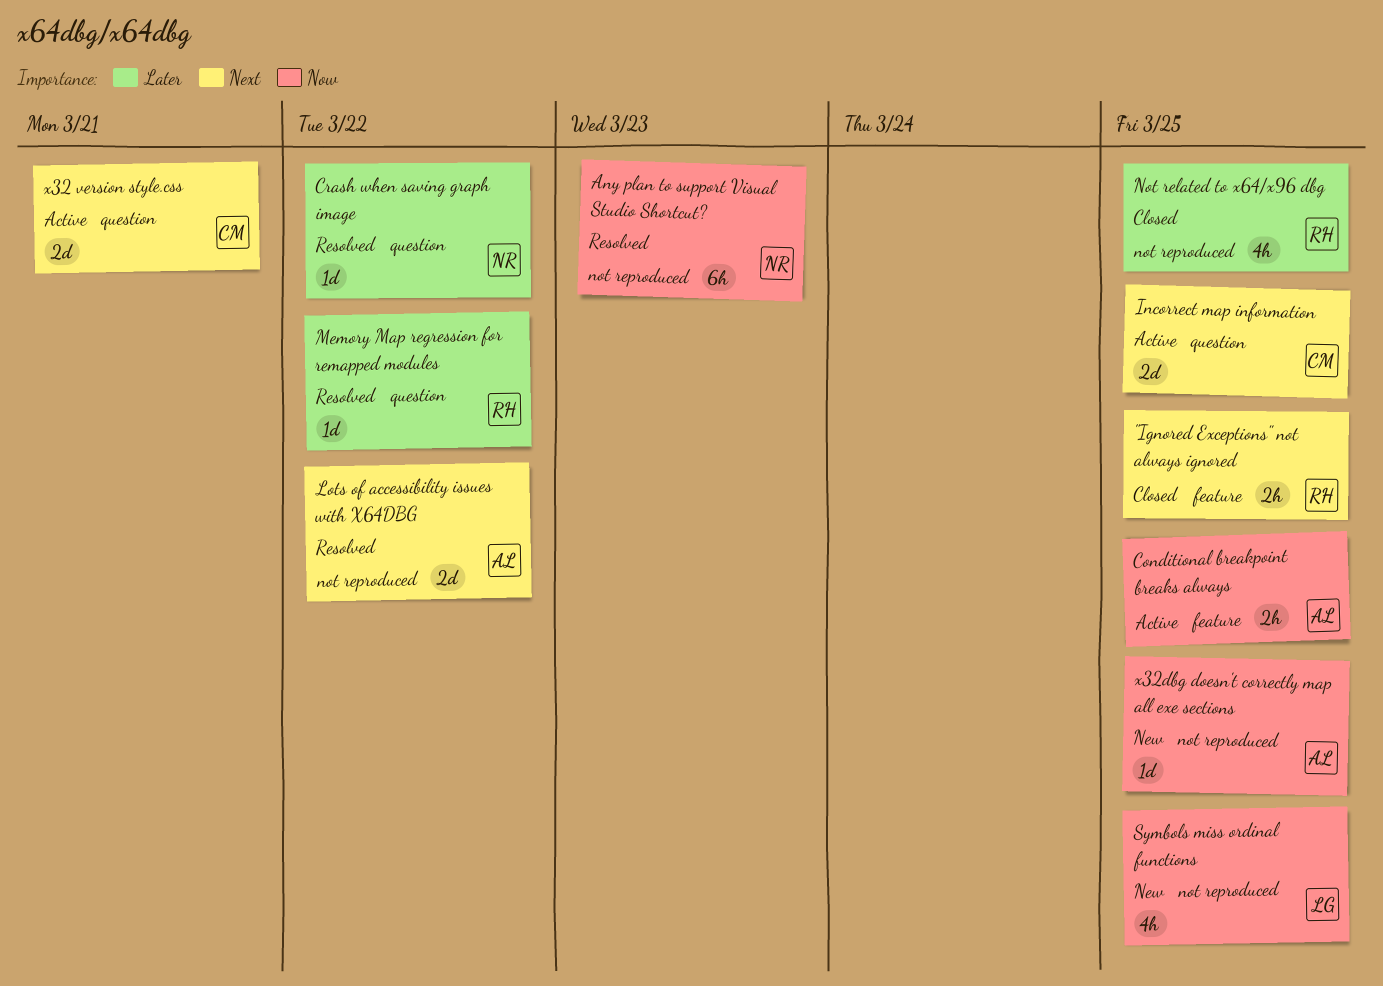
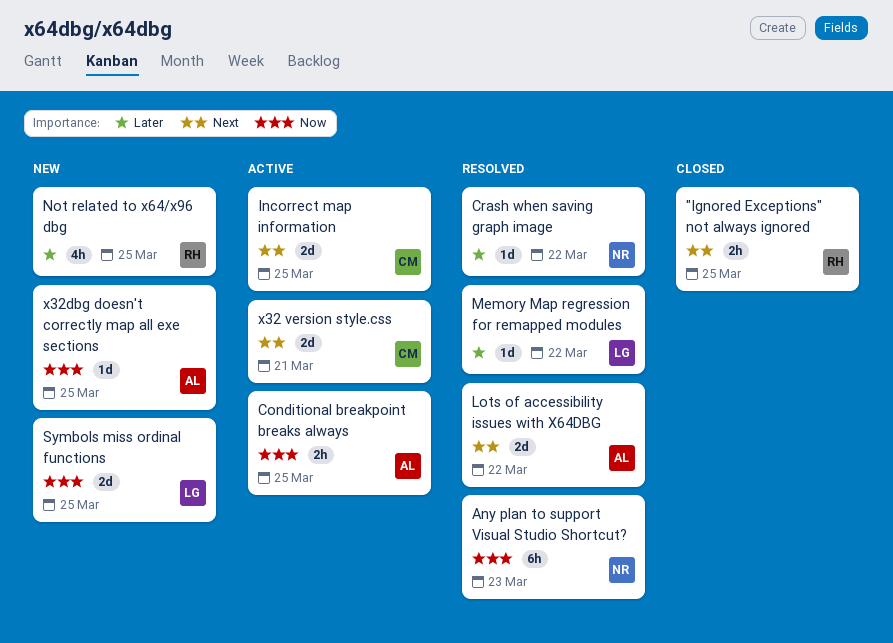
Memory Map regression for remapped modules, owner: RH -> LG
Not related to x64/x96 dbg, status: Closed -> New
Symbols miss ordinal functions, estimate: 4h -> 2d

